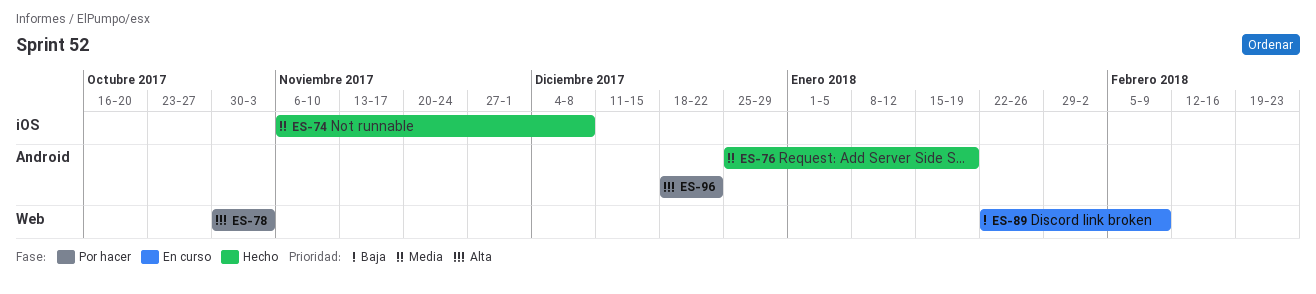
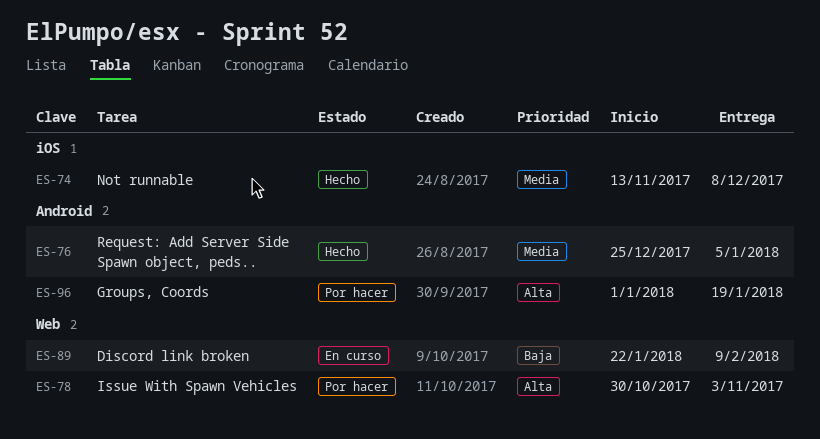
ES-74, start: Nov 6 -> Nov 13
ES-76, due: Jan 19 -> Jan 5
ES-96, start: Dec 18 -> Jan 1
ES-96, due: Dec 22 -> Jan 19

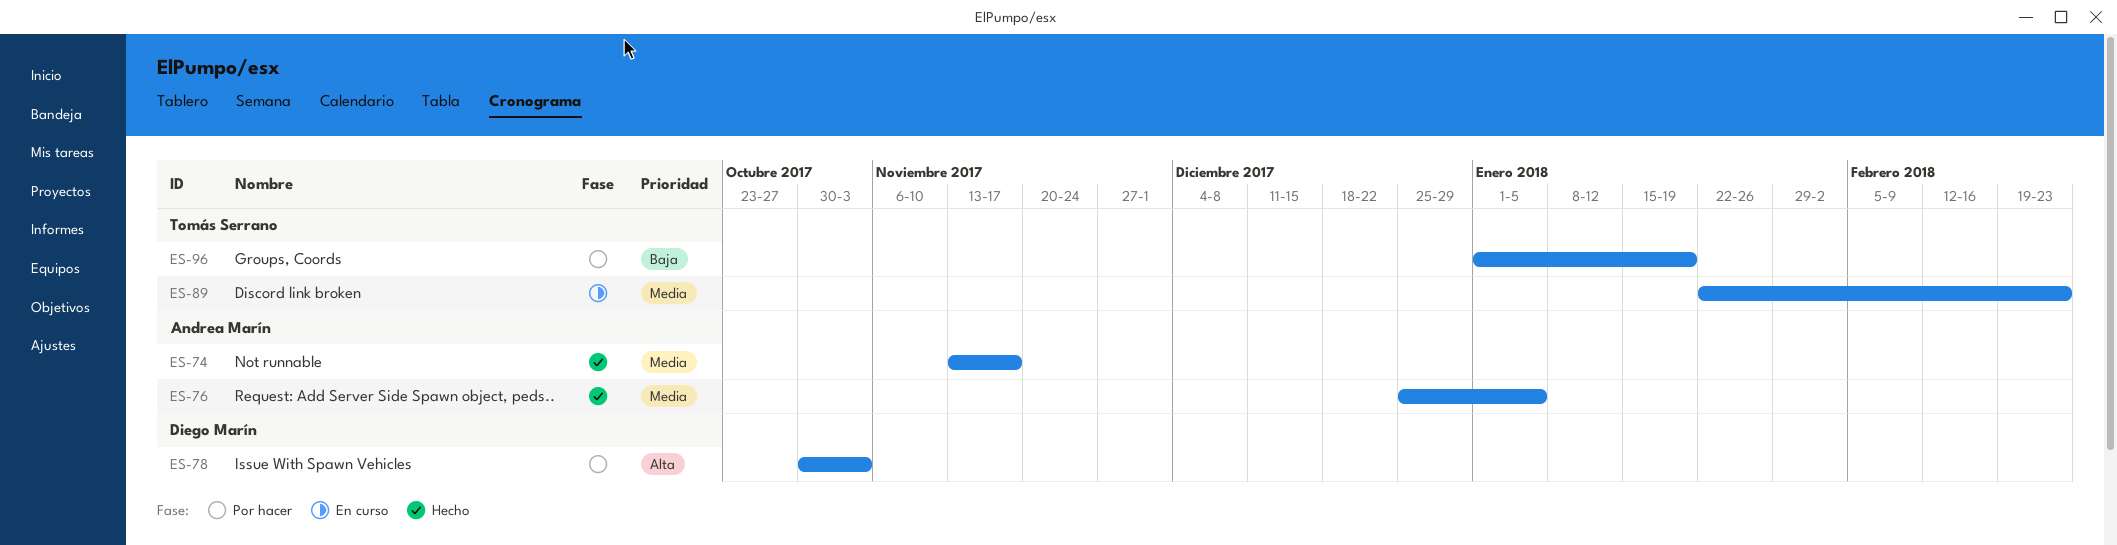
ES-74, due: Dec 8 -> Nov 17
ES-89, priority: Baja -> Media
ES-89, due: Feb 9 -> Feb 23
ES-96, priority: Alta -> Baja

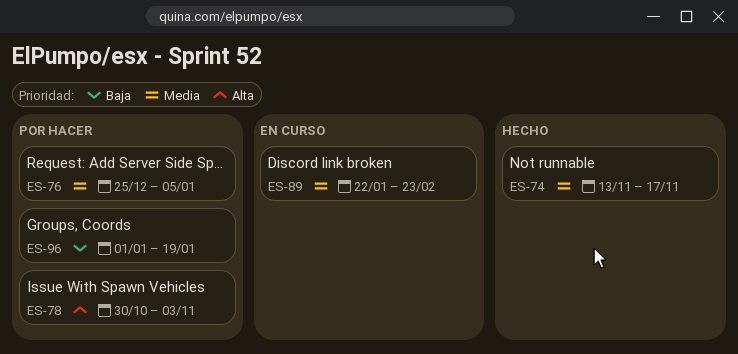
ES-76, status: Hecho -> Por hacer

